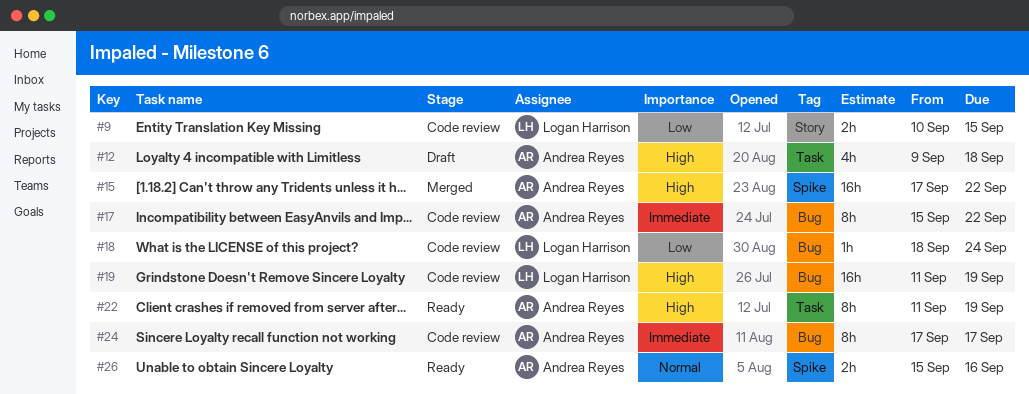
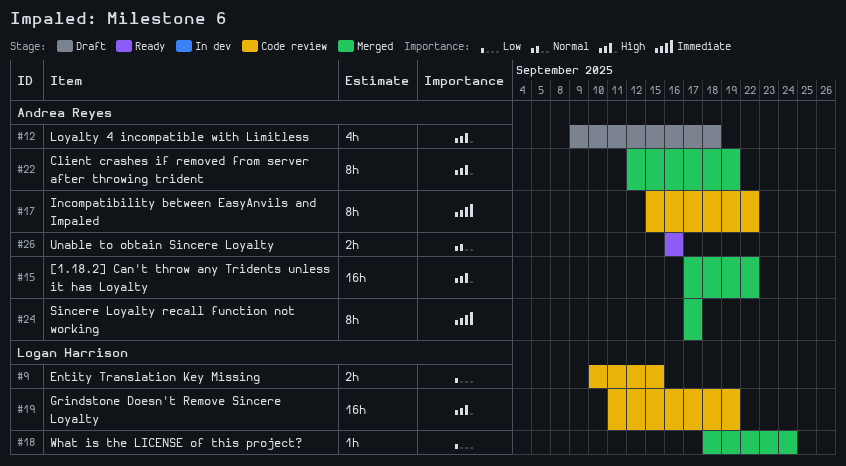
#18, status: Code review -> Merged
#22, status: Ready -> Merged
#22, start: Sep 11 -> Sep 12
#24, status: Code review -> Merged
#26, start: Sep 15 -> Sep 16

